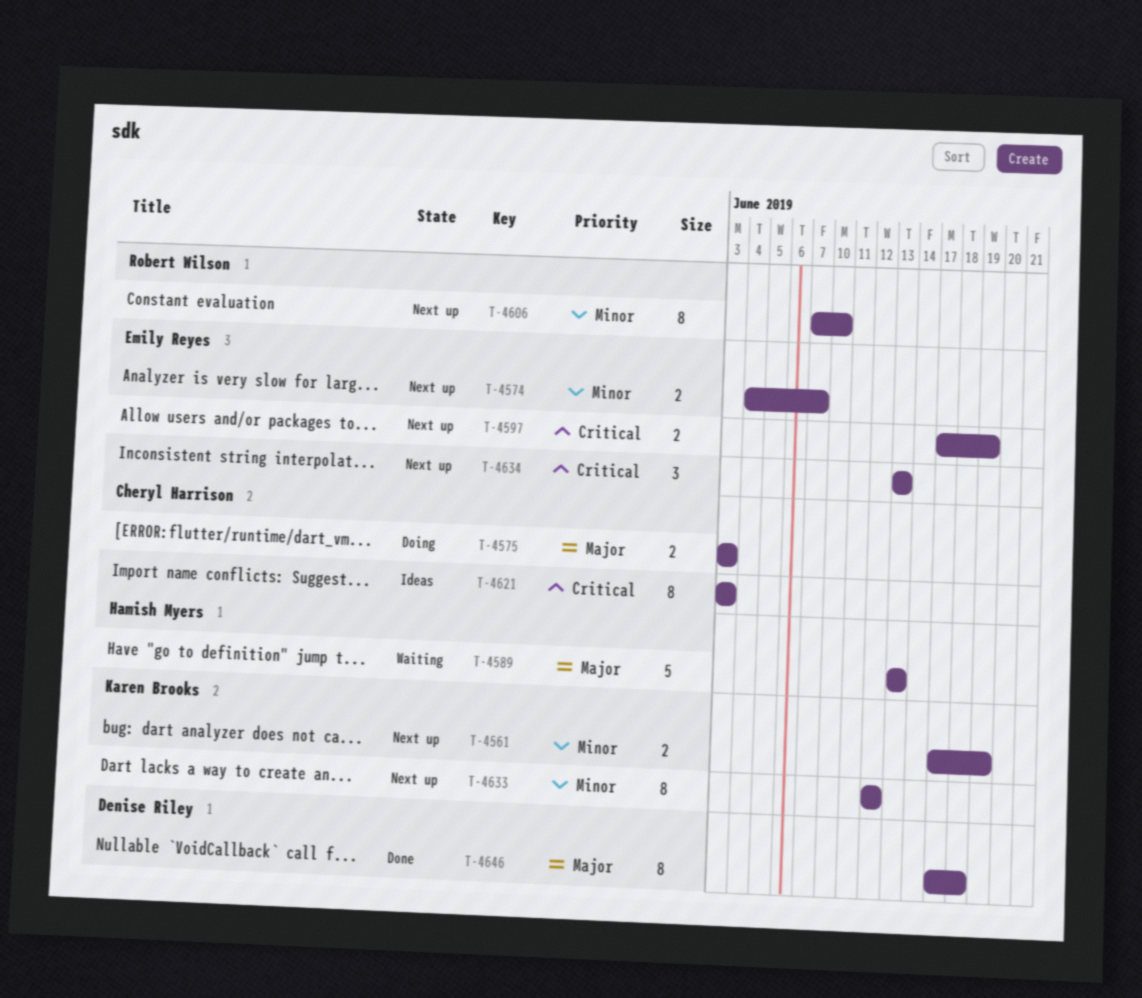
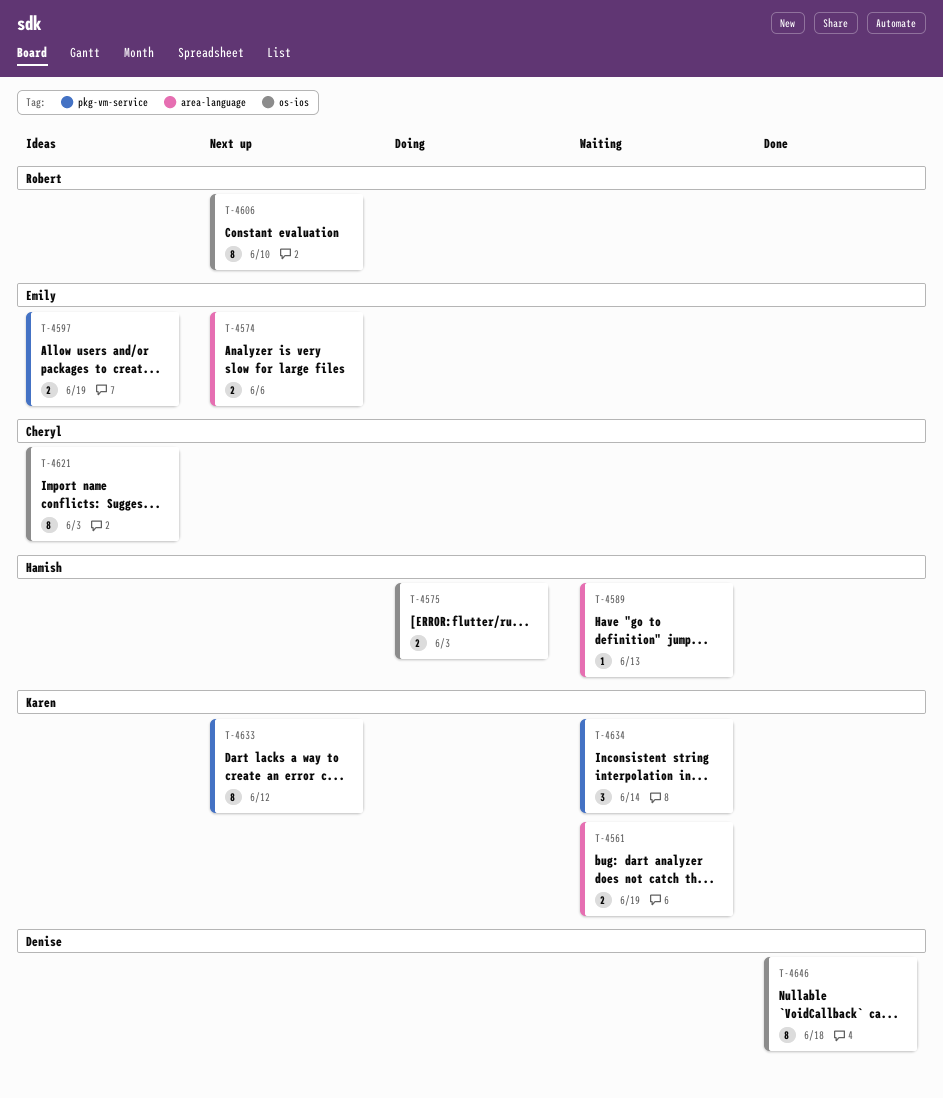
T-4561, status: Next up -> Waiting
T-4574, due: Jun 7 -> Jun 6
T-4575, owner: Cheryl Harrison -> Hamish Myers
T-4589, estimate: 5 -> 1
T-4597, status: Next up -> Ideas
T-4634, status: Next up -> Waiting
T-4634, owner: Emily Reyes -> Karen Brooks
T-4634, due: Jun 13 -> Jun 14

